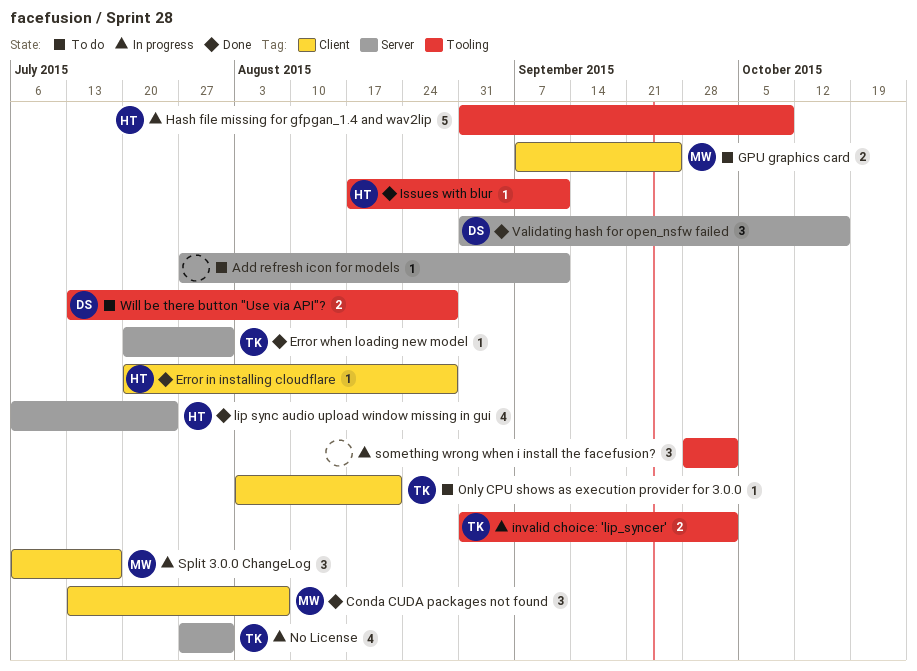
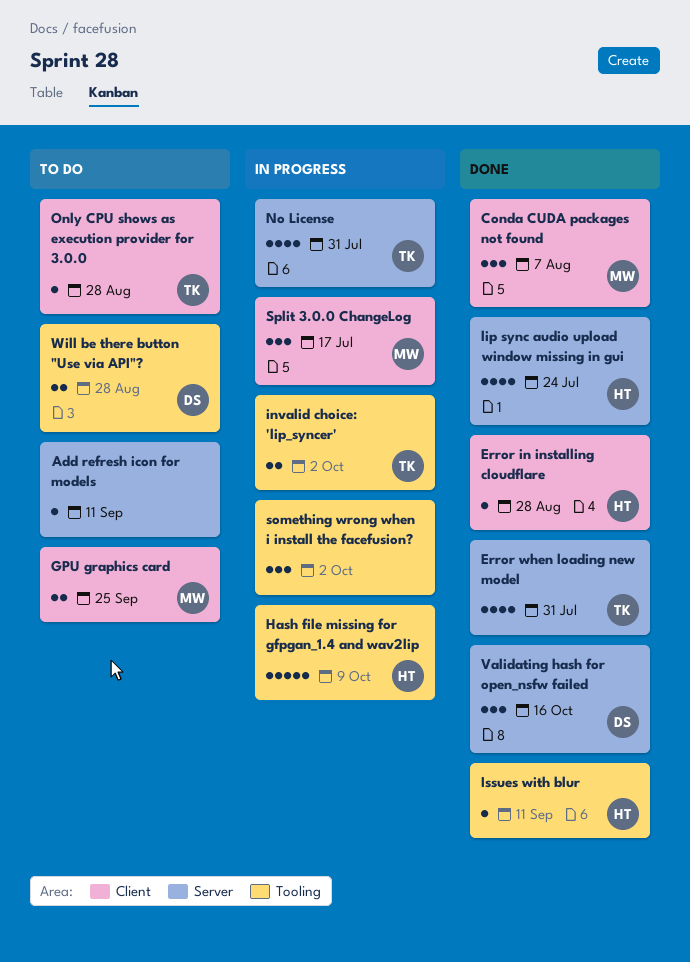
Error when loading new model, estimate: 1 -> 4
Only CPU shows as execution provider for 3.0.0, due: Aug 21 -> Aug 28

